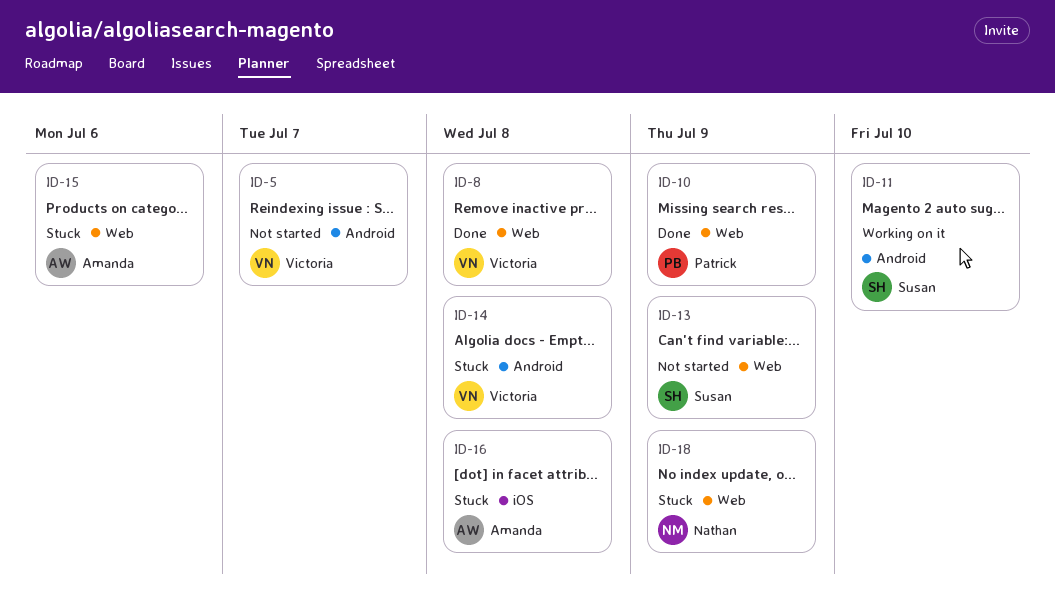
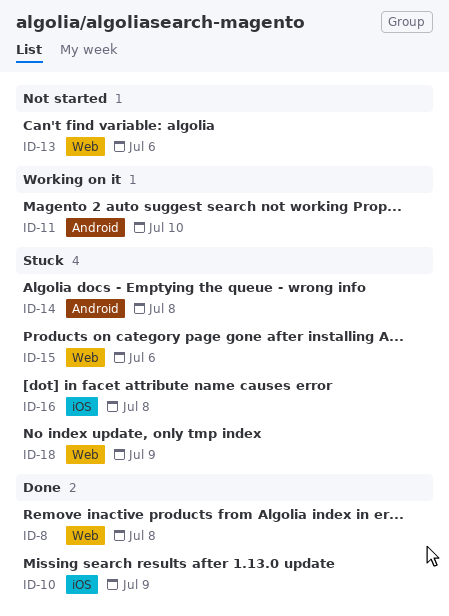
ID-5: present -> none
ID-10, label: Web -> iOS
ID-13, due: Jul 9 -> Jul 6

